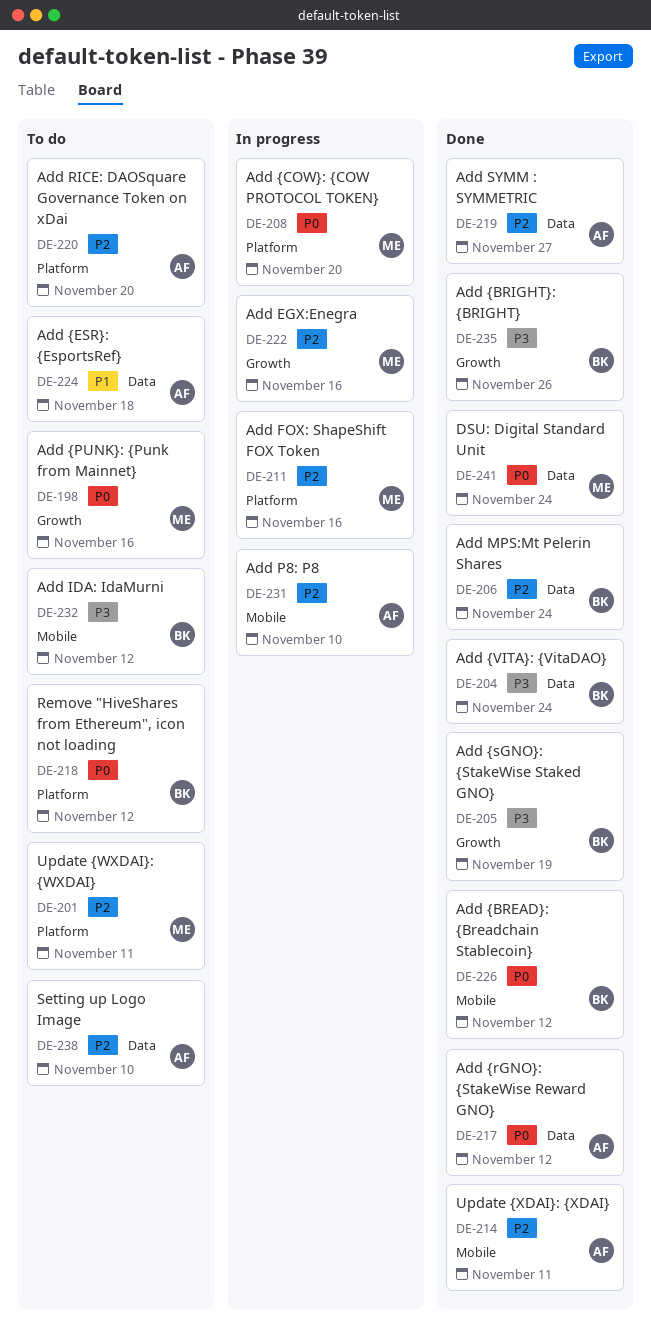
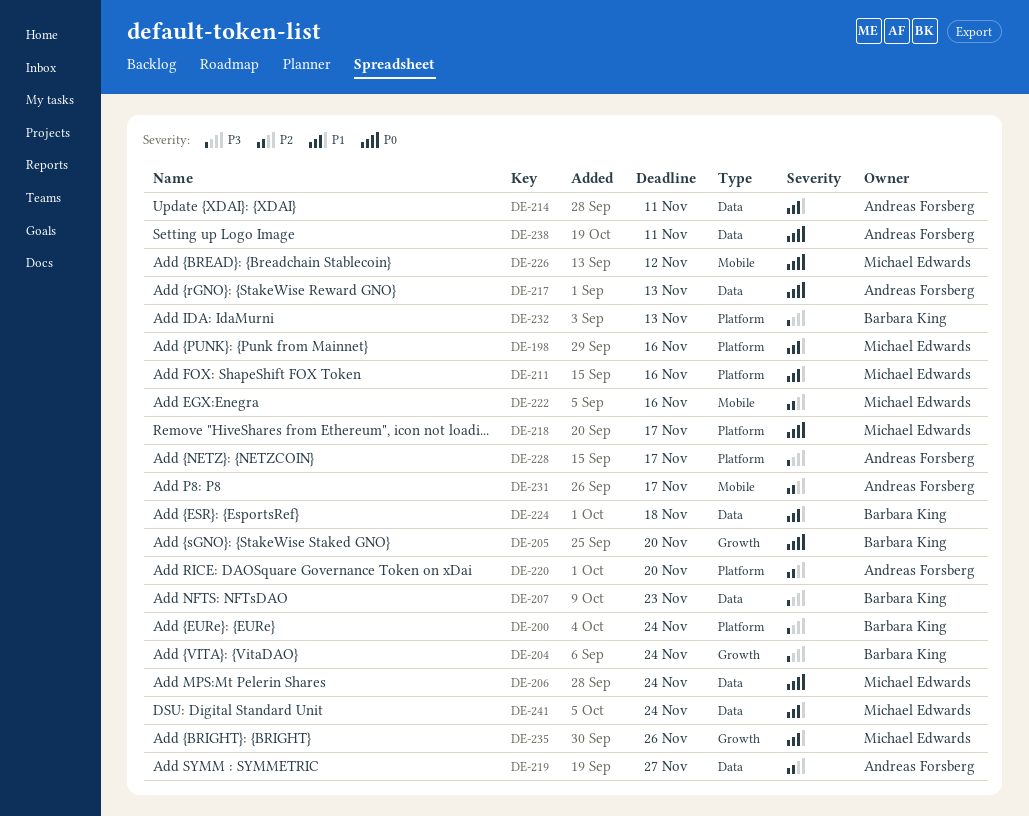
DE-198, priority: P0 -> P1
DE-198, label: Growth -> Platform
DE-200: none -> present
DE-201: present -> none
DE-204, label: Data -> Growth
DE-205, priority: P3 -> P0
DE-205, due: Nov 19 -> Nov 20
DE-206, owner: Barbara King -> Michael Edwards
DE-206, priority: P2 -> P0
DE-207: none -> present
DE-208: present -> none
DE-211, priority: P2 -> P1
DE-214, priority: P2 -> P1
DE-214, label: Mobile -> Data
DE-217, due: Nov 12 -> Nov 13
DE-218, owner: Barbara King -> Michael Edwards
DE-218, due: Nov 12 -> Nov 17
DE-222, label: Growth -> Mobile
DE-224, owner: Andreas Forsberg -> Barbara King
DE-226, owner: Barbara King -> Michael Edwards
DE-228: none -> present
DE-231, due: Nov 10 -> Nov 17
DE-232, label: Mobile -> Platform
DE-232, due: Nov 12 -> Nov 13
DE-235, owner: Barbara King -> Michael Edwards
DE-235, priority: P3 -> P1
DE-238, priority: P2 -> P0
DE-238, due: Nov 10 -> Nov 11
DE-241, priority: P0 -> P1

